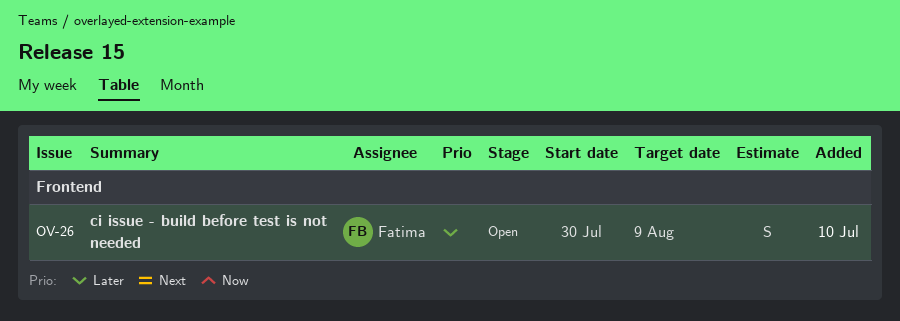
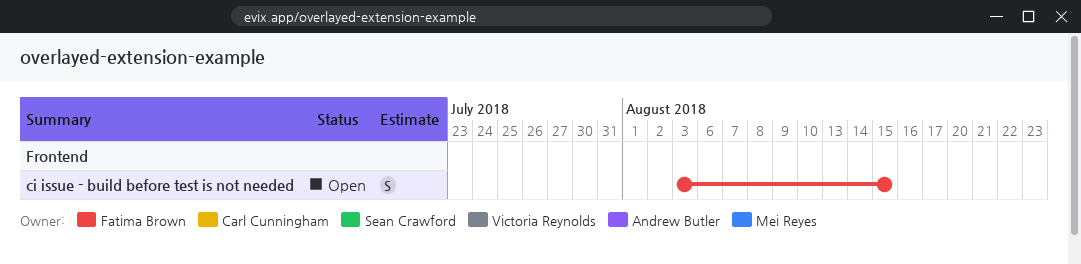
ci issue - build before test is not needed, start: Jul 30 -> Aug 3
ci issue - build before test is not needed, due: Aug 9 -> Aug 15

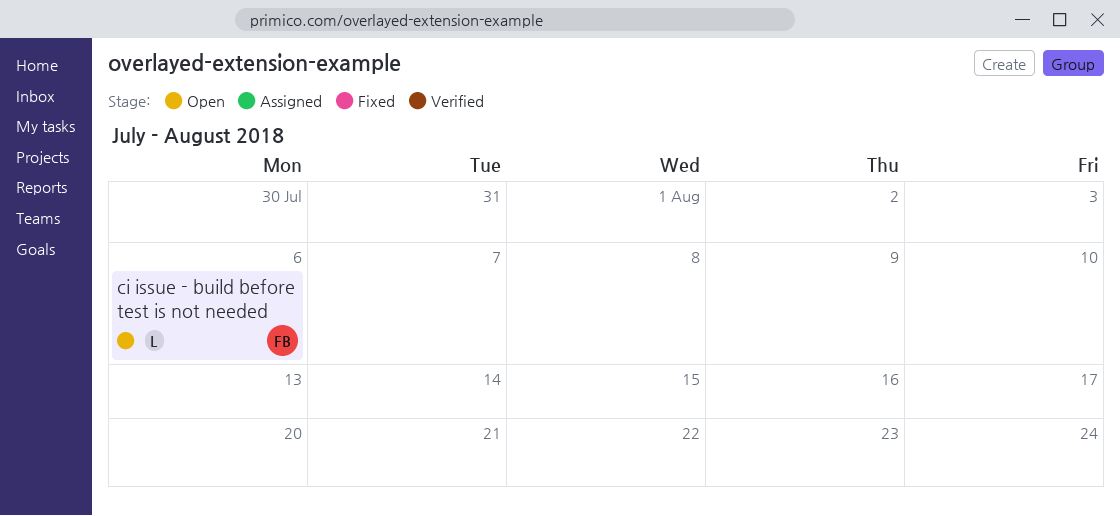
ci issue - build before test is not needed, estimate: S -> L
ci issue - build before test is not needed, due: Aug 15 -> Aug 6

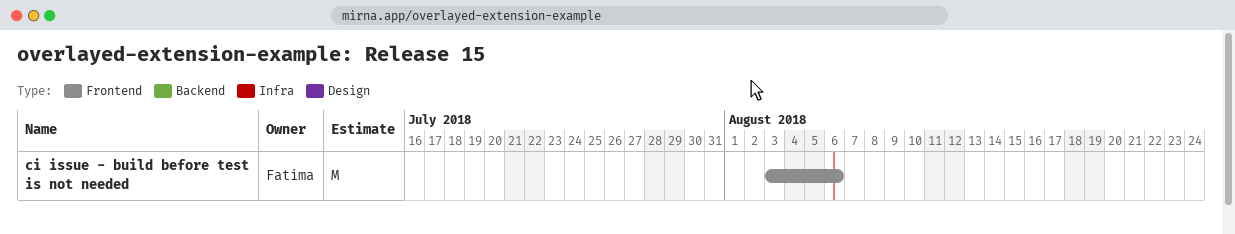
ci issue - build before test is not needed, estimate: L -> M

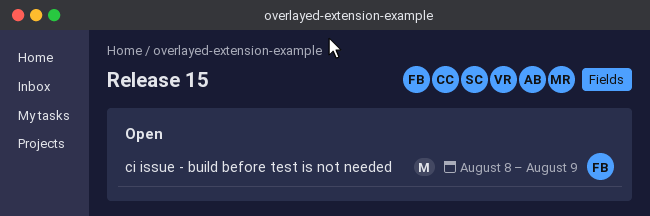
ci issue - build before test is not needed, start: Aug 3 -> Aug 8
ci issue - build before test is not needed, due: Aug 6 -> Aug 9

